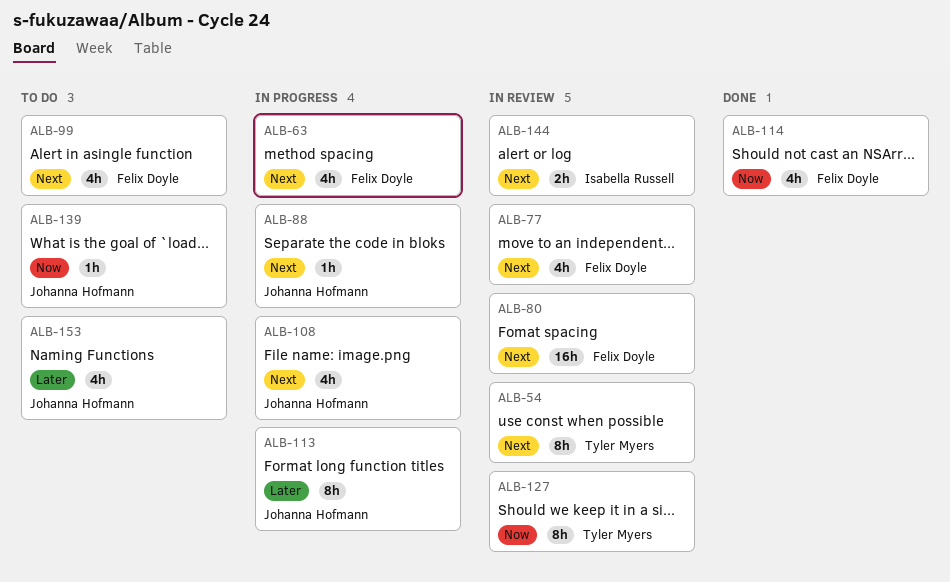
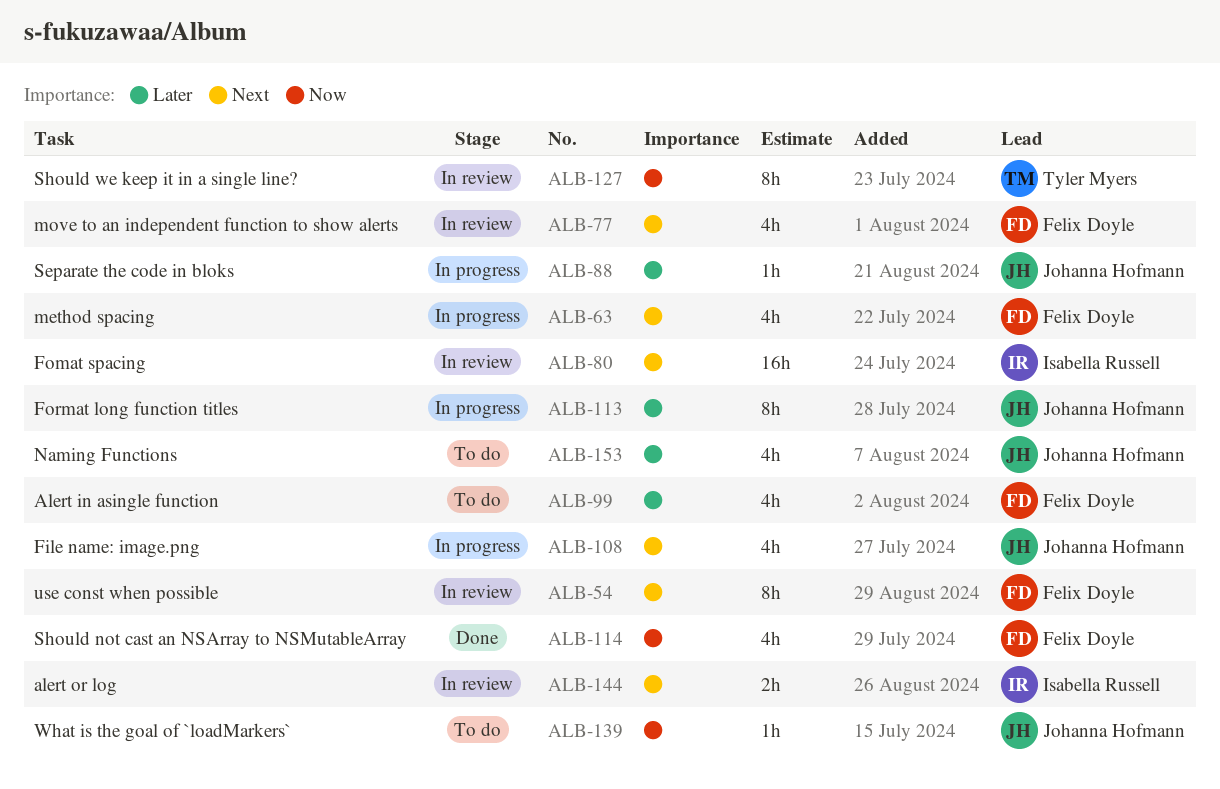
ALB-54, owner: Tyler Myers -> Felix Doyle
ALB-80, owner: Felix Doyle -> Isabella Russell
ALB-88, priority: Next -> Later
ALB-99, priority: Next -> Later

